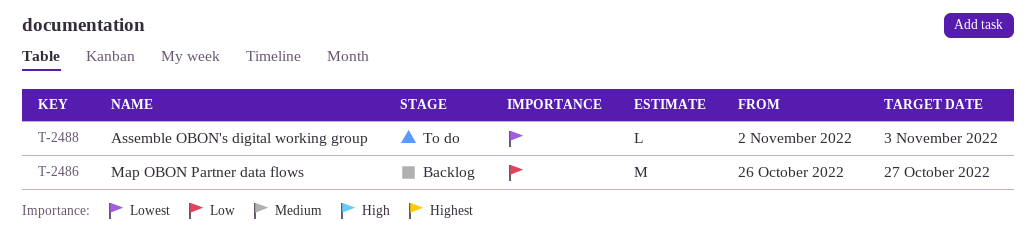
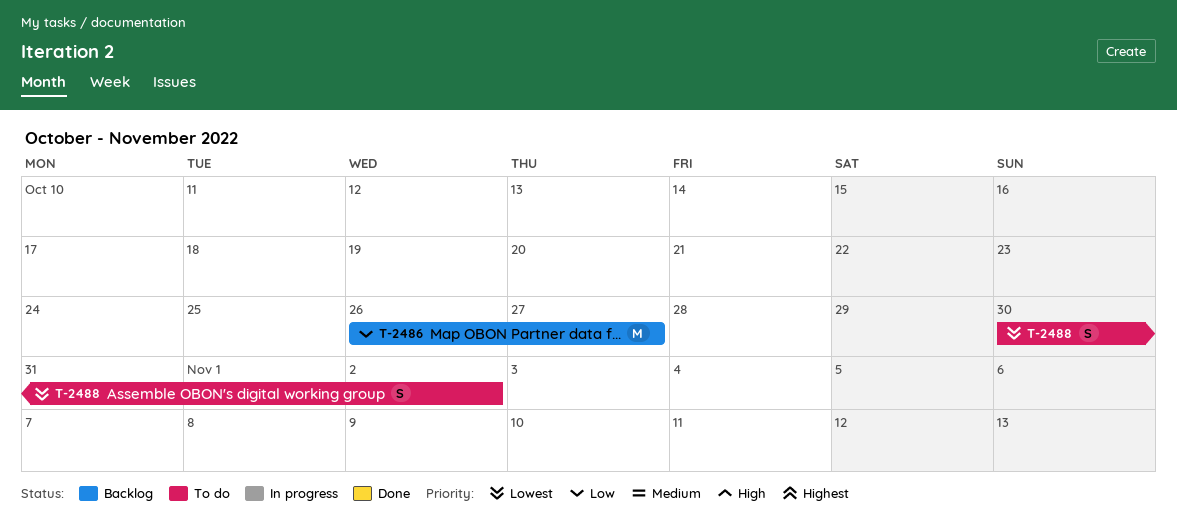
T-2488, estimate: L -> S
T-2488, start: Nov 2 -> Oct 30
T-2488, due: Nov 3 -> Nov 2

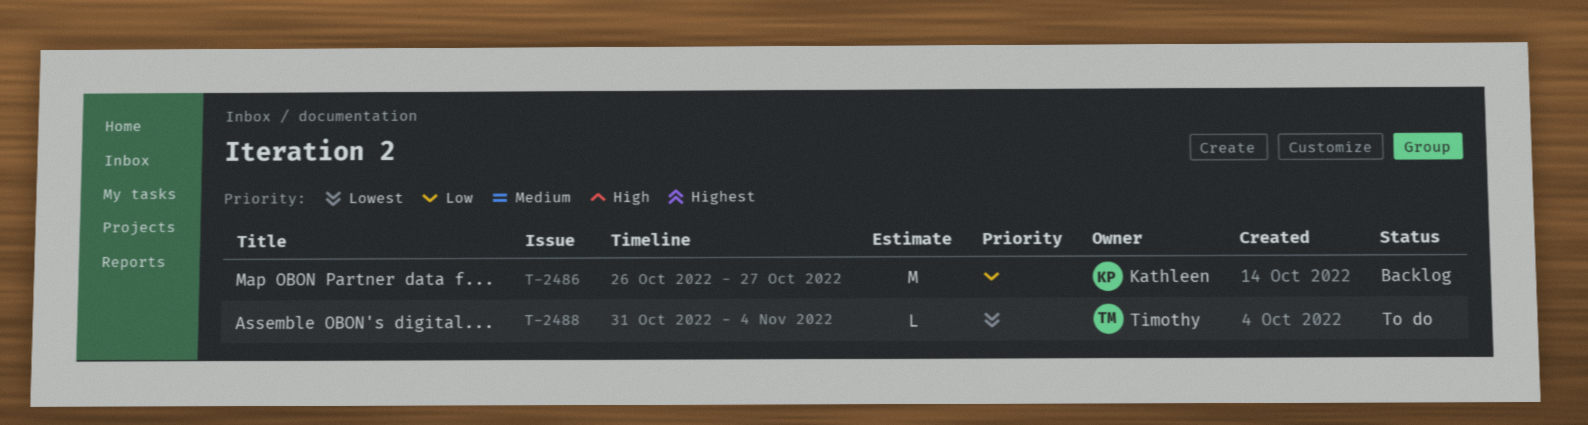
T-2488, estimate: S -> L
T-2488, start: Oct 30 -> Oct 31
T-2488, due: Nov 2 -> Nov 4

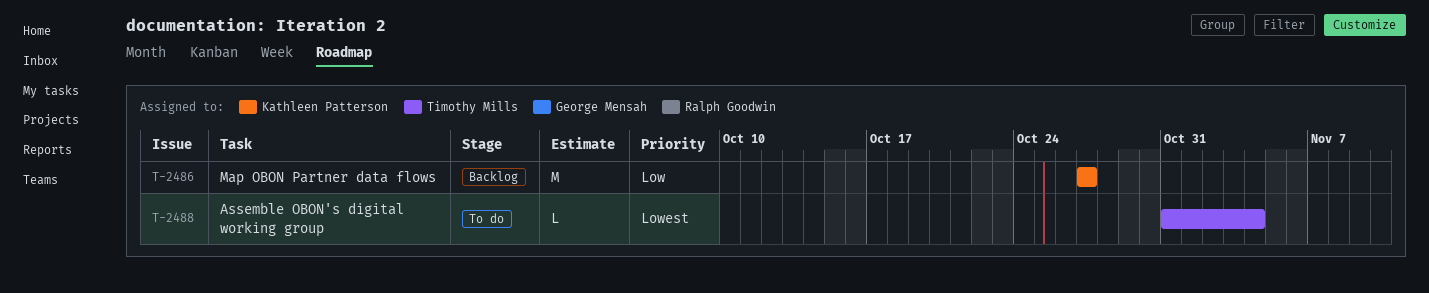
T-2486, start: Oct 26 -> Oct 27

